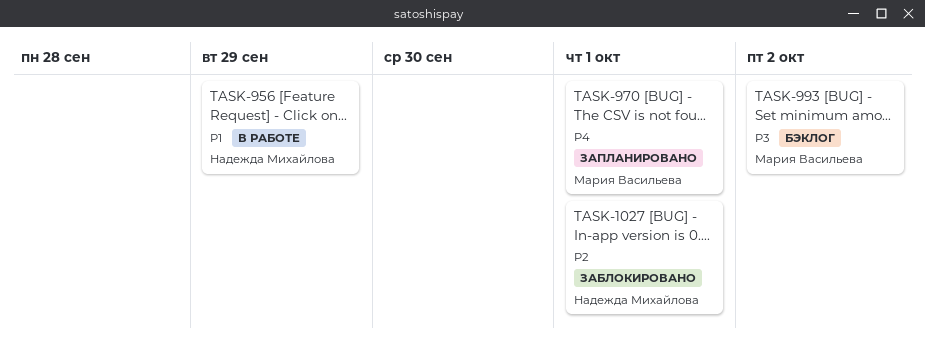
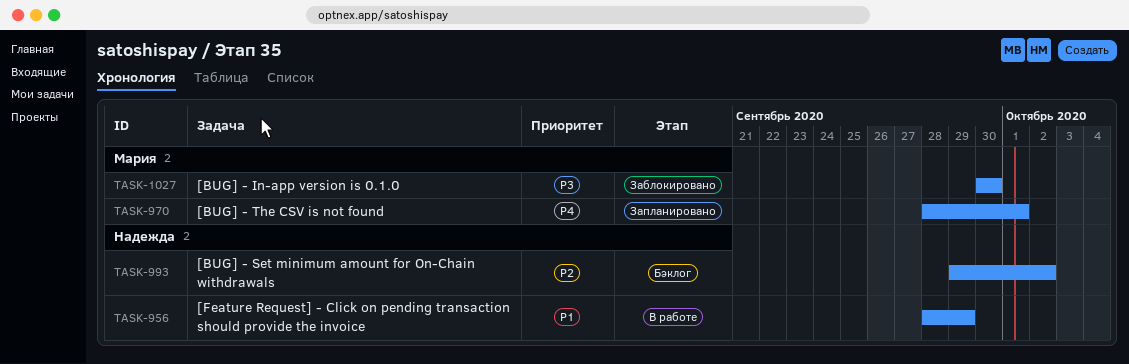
TASK-993, owner: Мария Васильева -> Надежда Михайлова
TASK-993, priority: P3 -> P2
TASK-1027, owner: Надежда Михайлова -> Мария Васильева
TASK-1027, priority: P2 -> P3
TASK-1027, due: Oct 1 -> Sep 30

